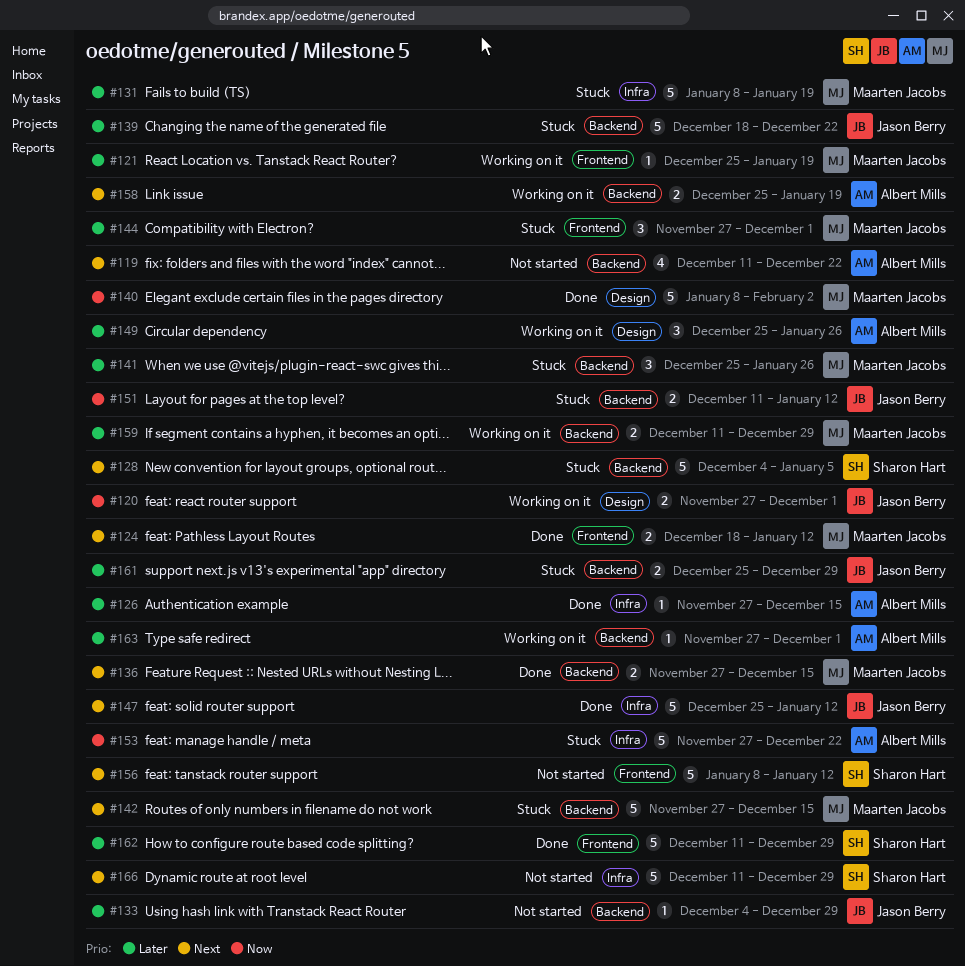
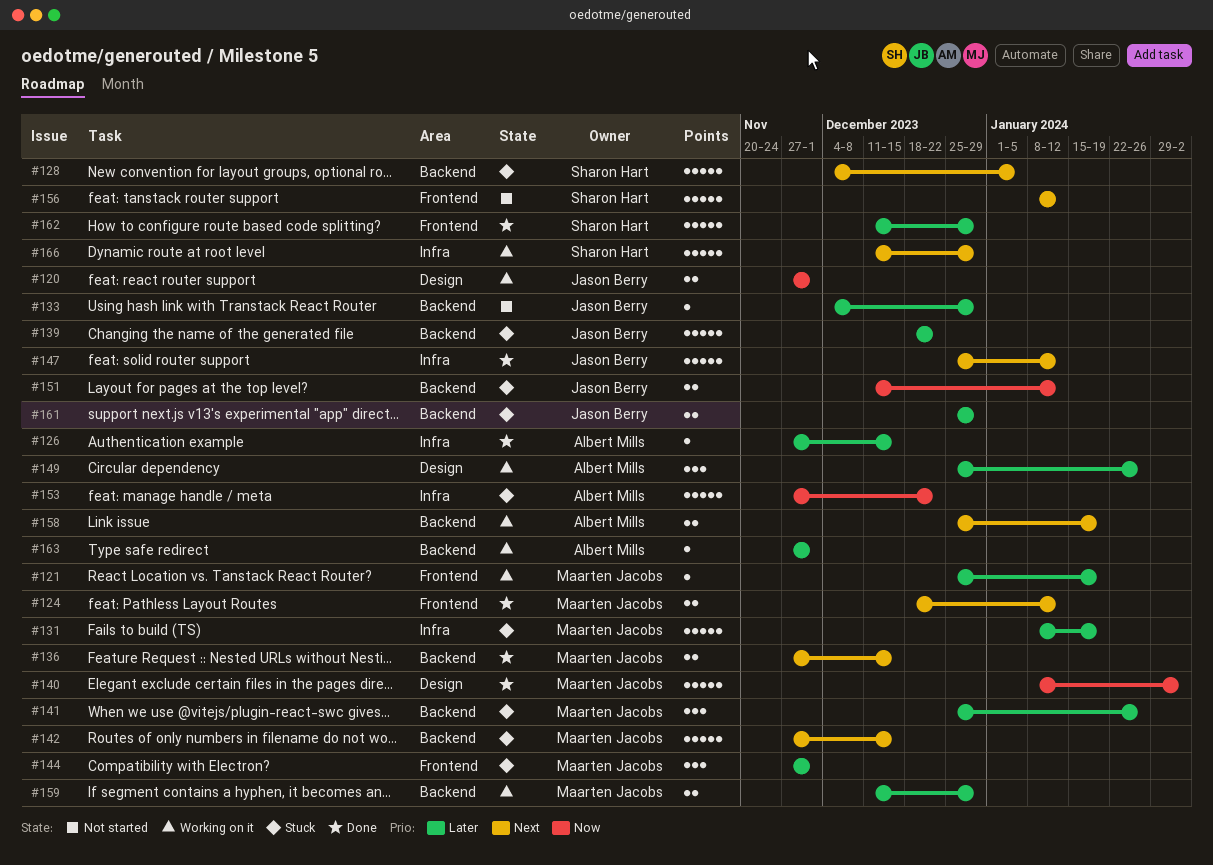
#119: present -> none
#166, status: Not started -> Working on it

